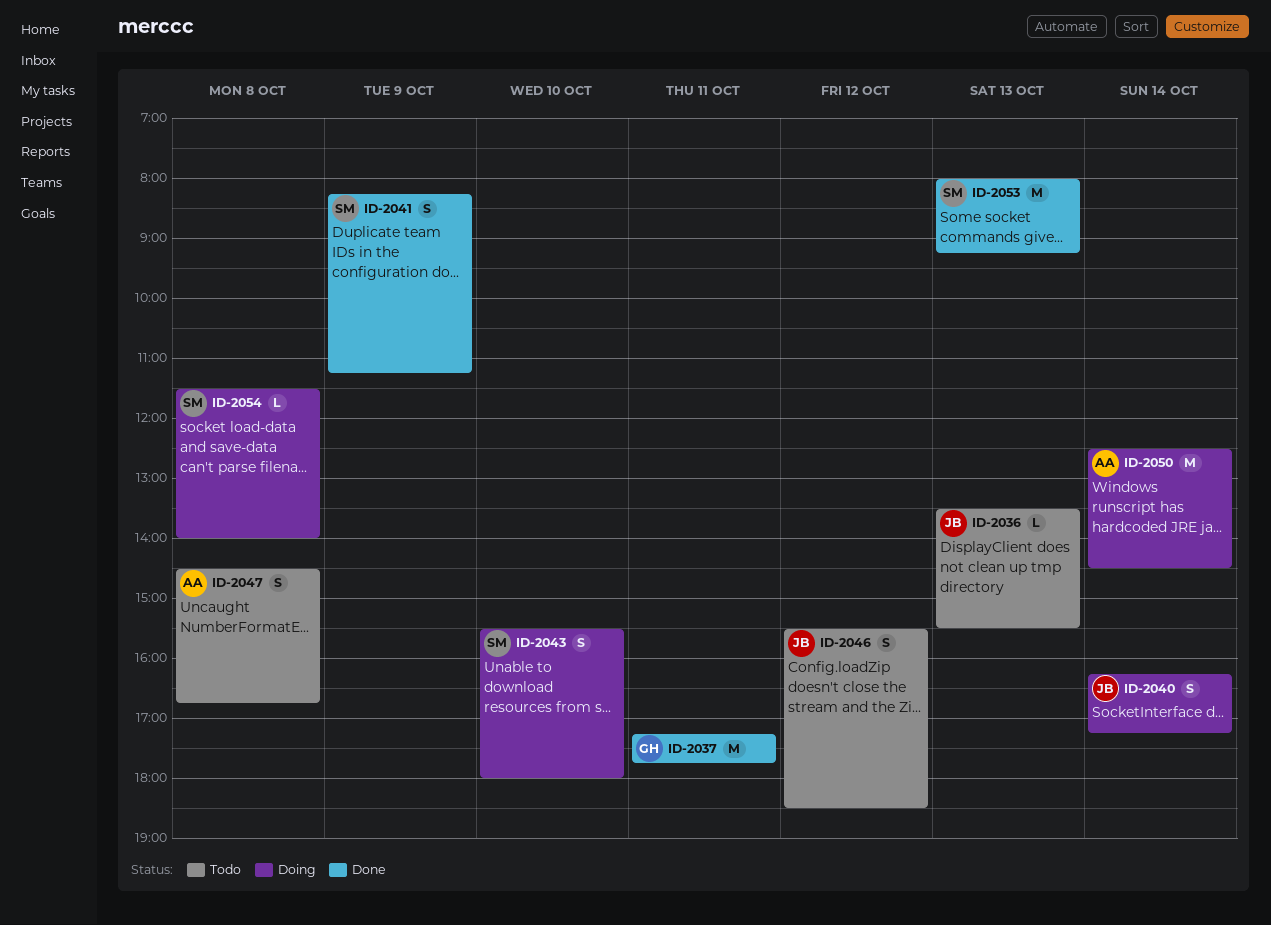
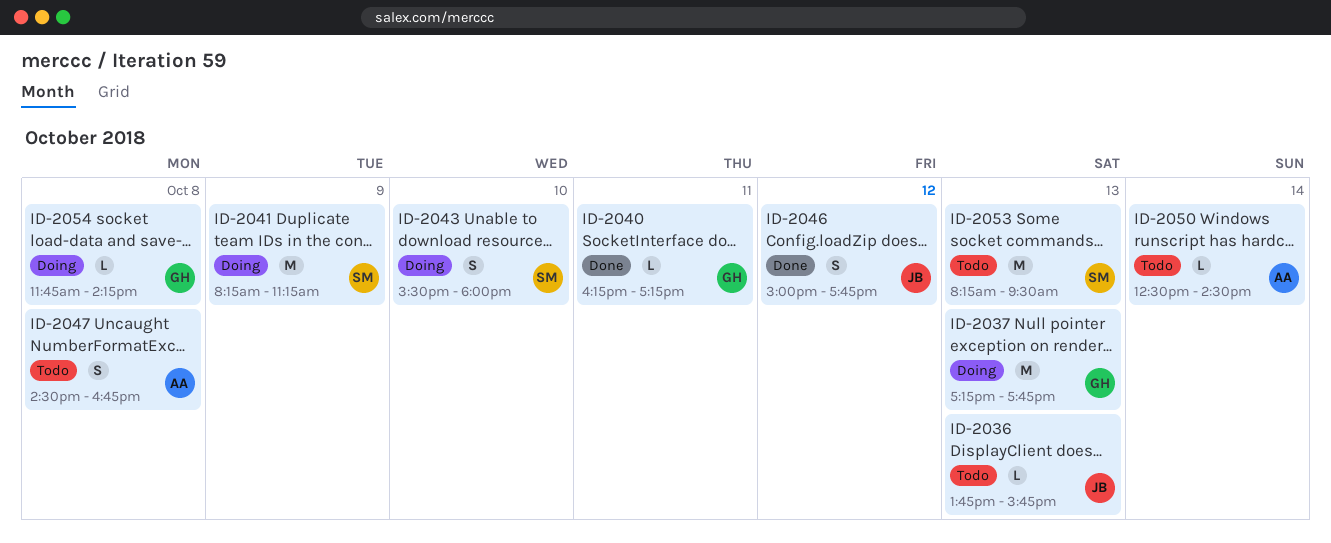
ID-2036, begins: 13:30 -> 13:45
ID-2036, ends: 15:30 -> 15:45
ID-2037, status: Done -> Doing
ID-2037, day: Oct 11 -> Oct 13
ID-2040, status: Doing -> Done
ID-2040, owner: JB -> GH
ID-2040, estimate: S -> L
ID-2040, day: Oct 14 -> Oct 11
ID-2041, status: Done -> Doing
ID-2041, estimate: S -> M
ID-2046, status: Todo -> Done
ID-2046, begins: 15:30 -> 15:00
ID-2046, ends: 18:30 -> 17:45
ID-2050, status: Doing -> Todo
ID-2050, estimate: M -> L
ID-2053, status: Done -> Todo
ID-2053, begins: 08:00 -> 08:15
ID-2053, ends: 09:15 -> 09:30
ID-2054, owner: SM -> GH
ID-2054, begins: 11:30 -> 11:45
ID-2054, ends: 14:00 -> 14:15

